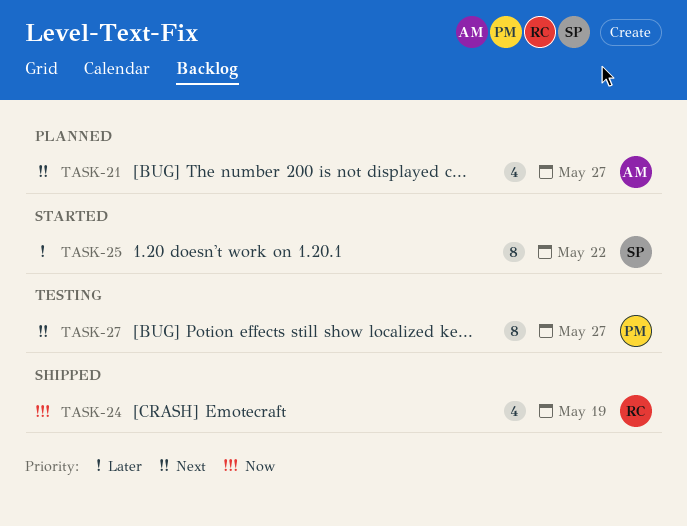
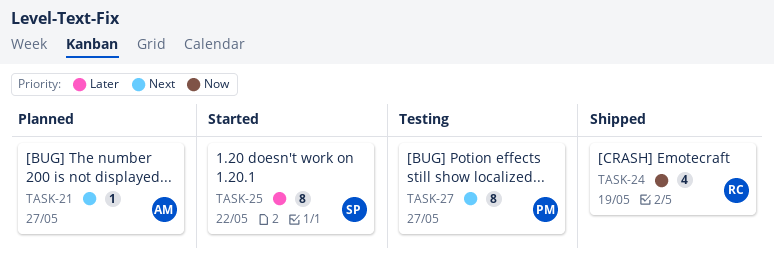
TASK-21, estimate: 4 -> 1

